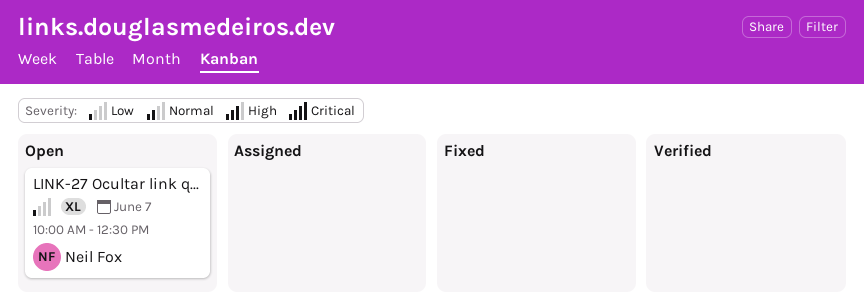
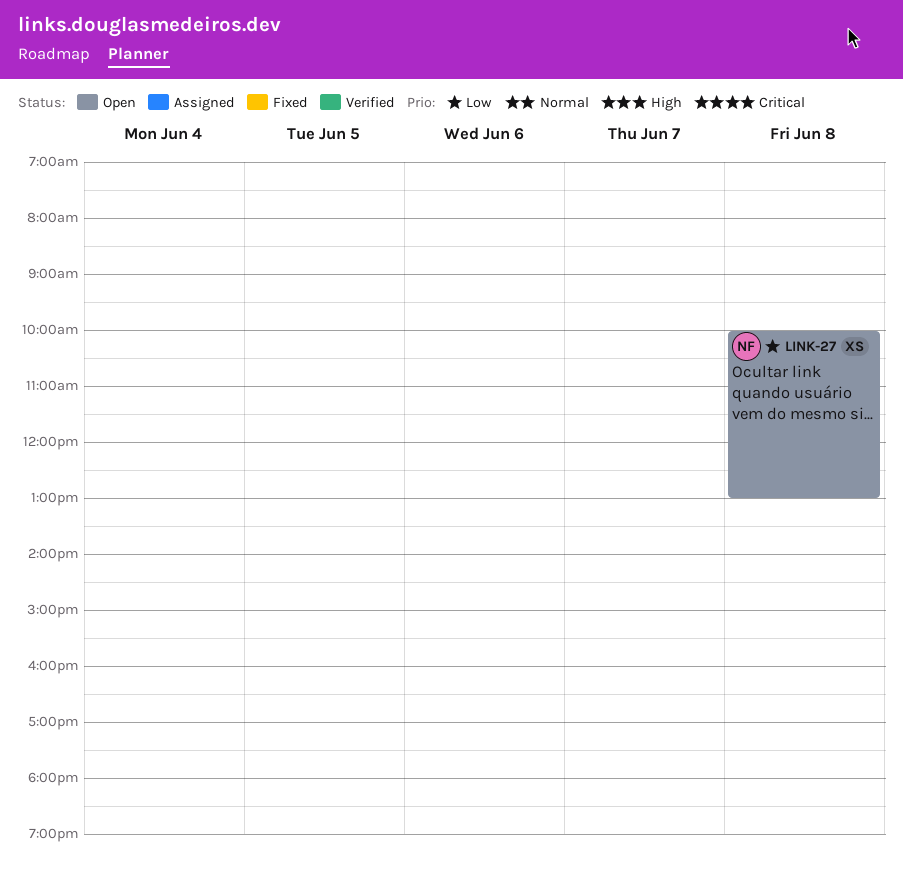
LINK-27, estimate: XL -> XS
LINK-27, day: Jun 7 -> Jun 8
LINK-27, ends: 12:30 -> 13:00

